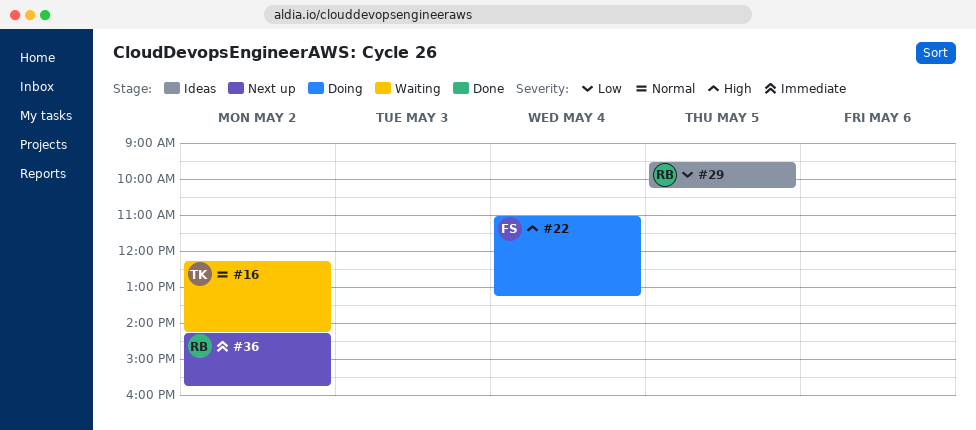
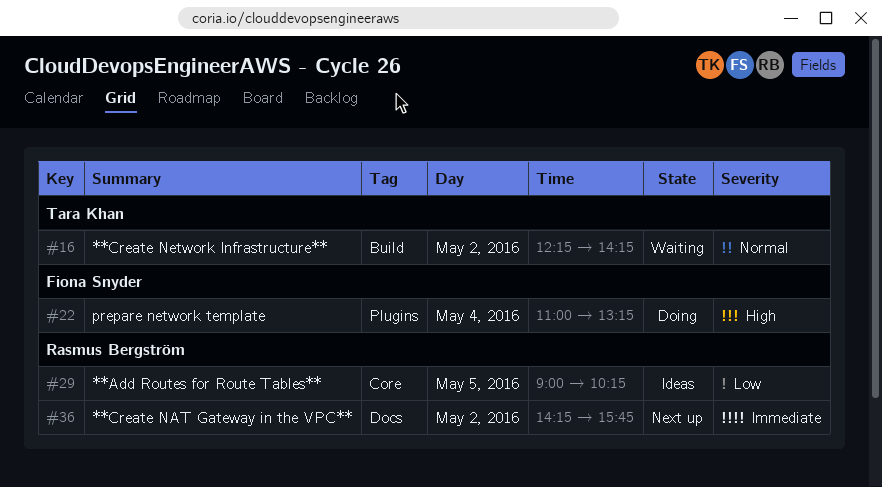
#29, begins: 09:30 -> 09:00

